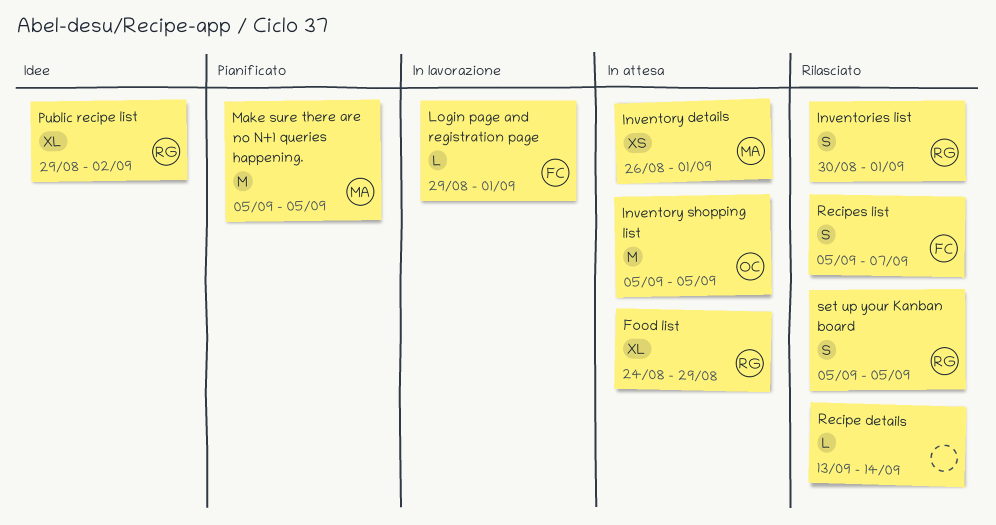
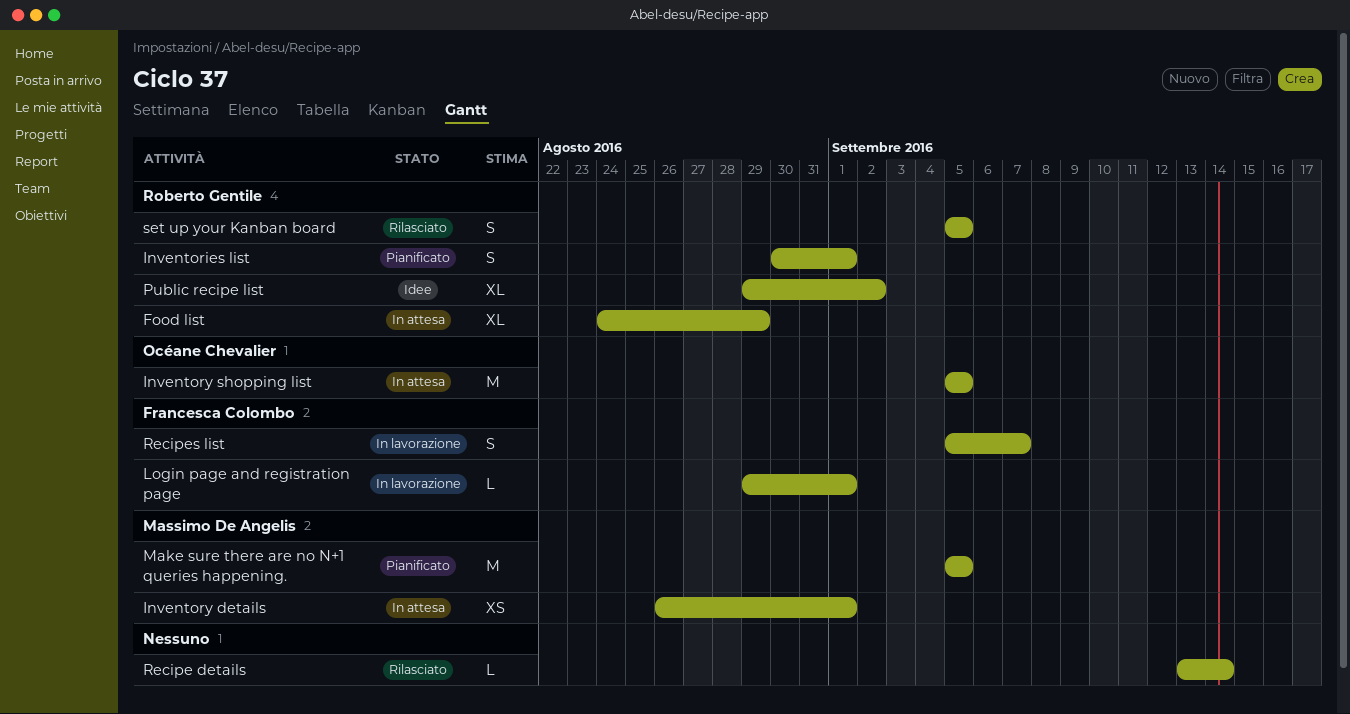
Inventories list, status: Rilasciato -> Pianificato
Recipes list, status: Rilasciato -> In lavorazione

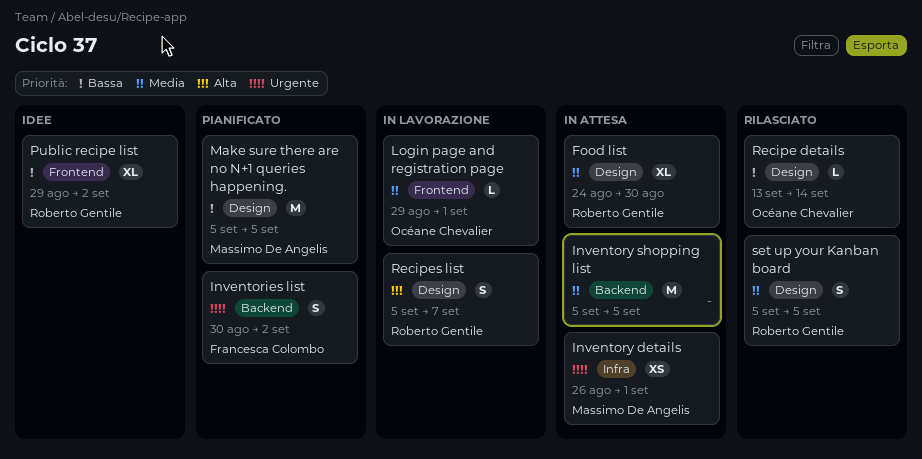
Food list, due: Aug 29 -> Aug 30
Inventories list, owner: Roberto Gentile -> Francesca Colombo
Inventories list, due: Sep 1 -> Sep 2
Inventory shopping list, owner: Océane Chevalier -> none
Login page and registration page, owner: Francesca Colombo -> Océane Chevalier
Recipe details, owner: none -> Océane Chevalier
Recipes list, owner: Francesca Colombo -> Roberto Gentile

